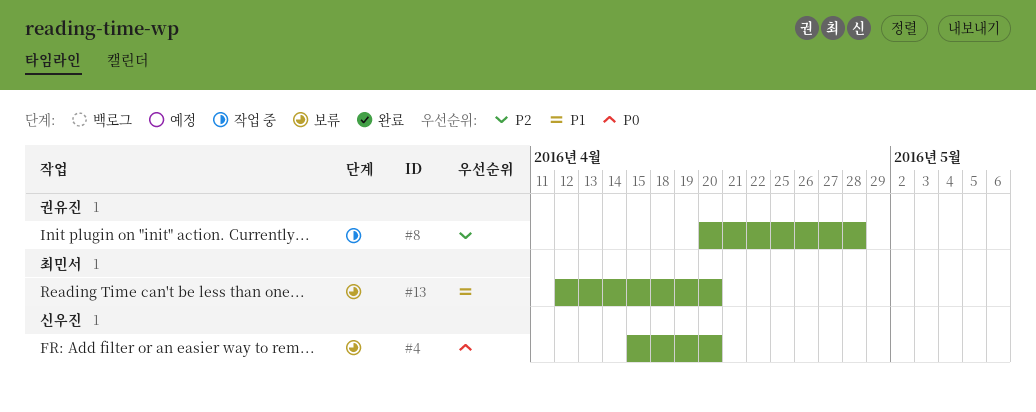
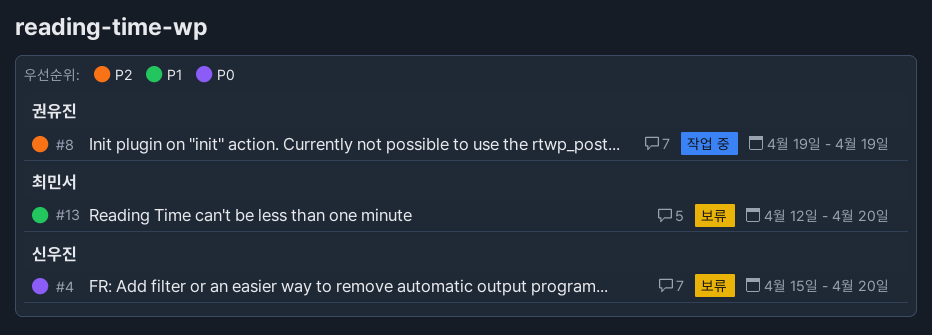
#8, start: Apr 20 -> Apr 19
#8, due: Apr 28 -> Apr 19

